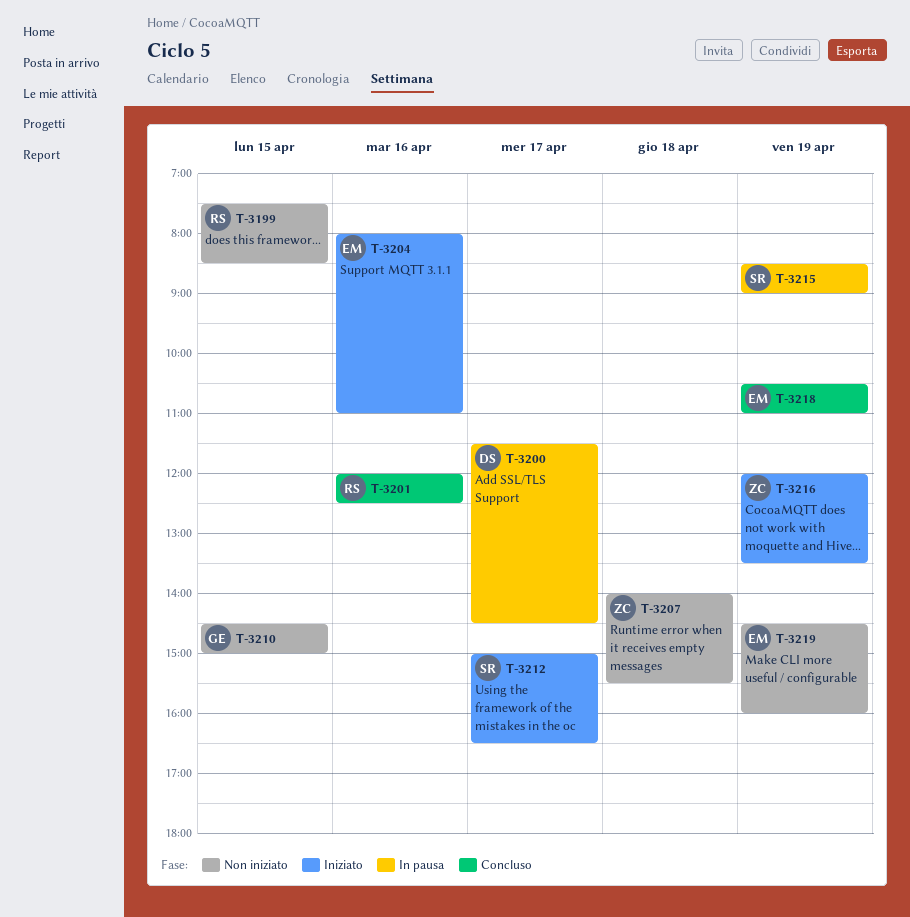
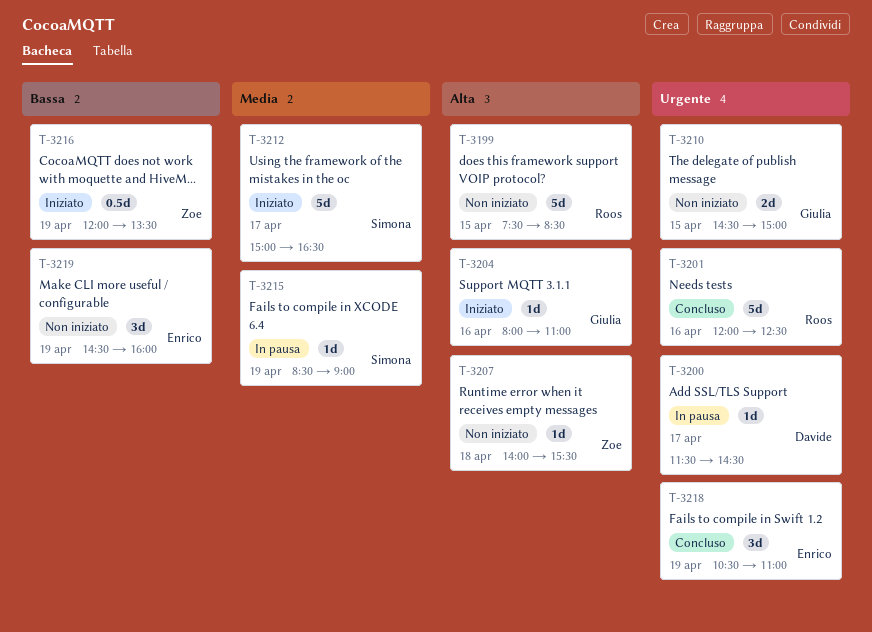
T-3204, owner: Enrico -> Giulia

